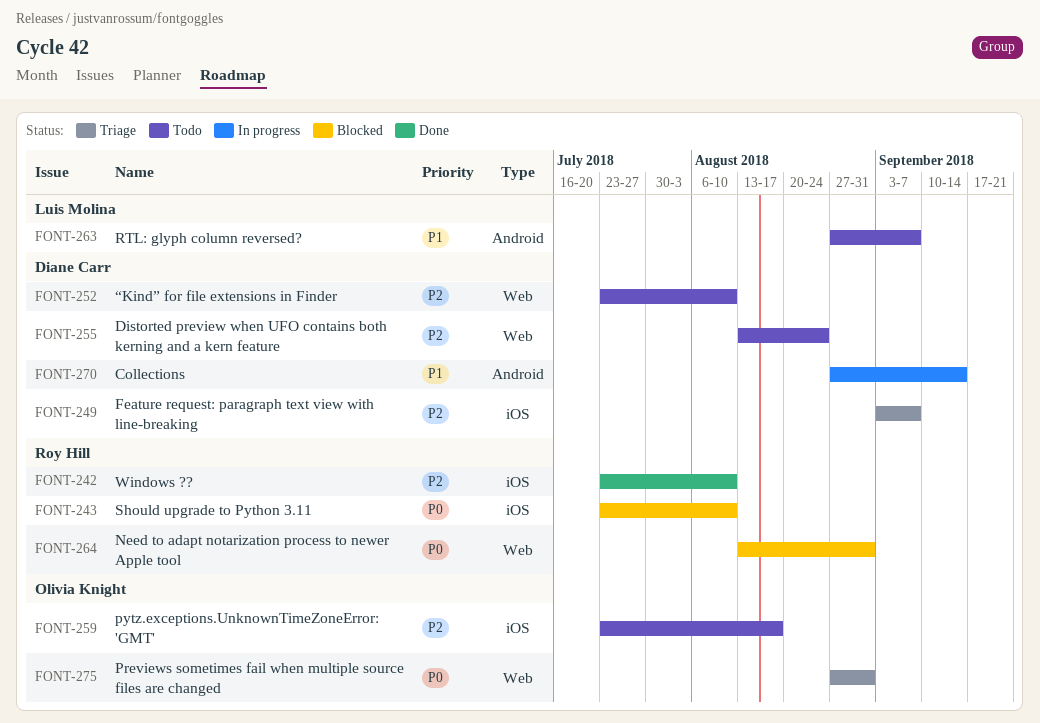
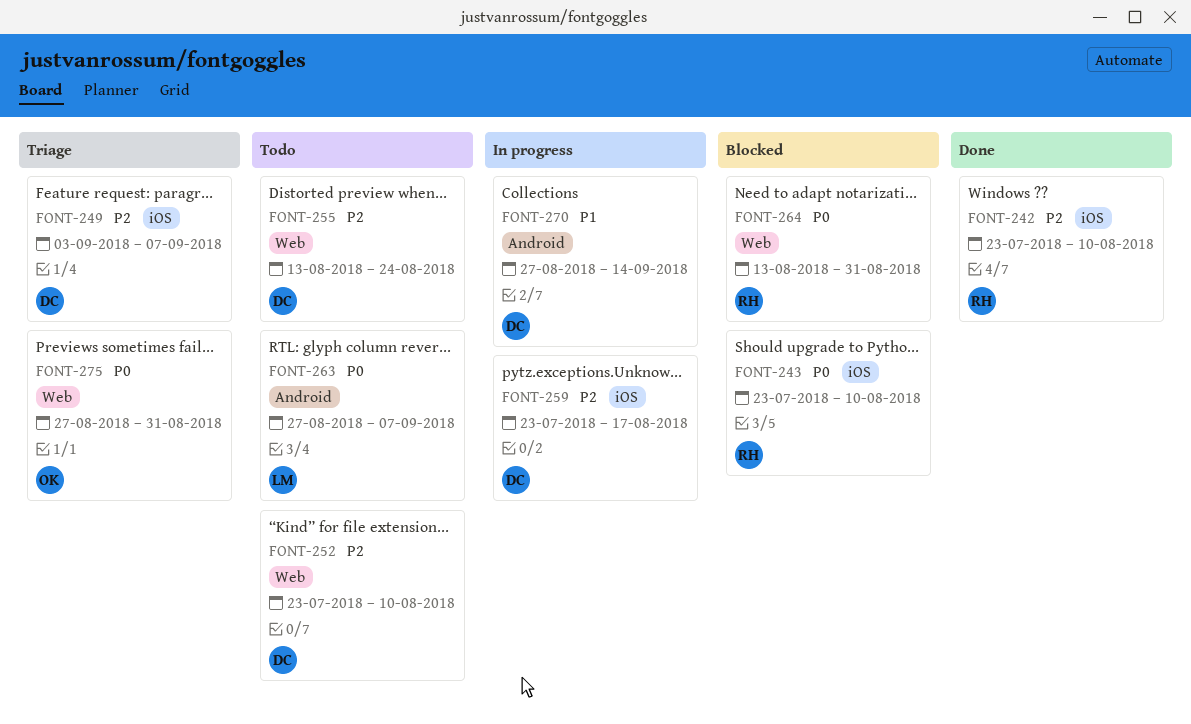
FONT-259, status: Todo -> In progress
FONT-259, owner: Olivia Knight -> Diane Carr
FONT-263, priority: P1 -> P0

